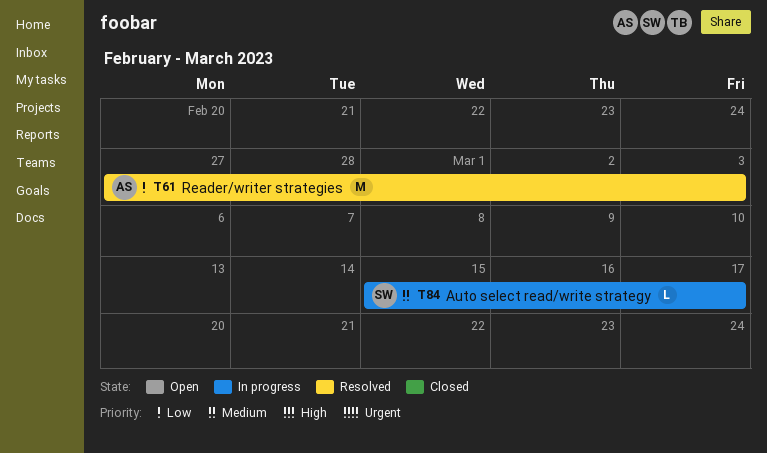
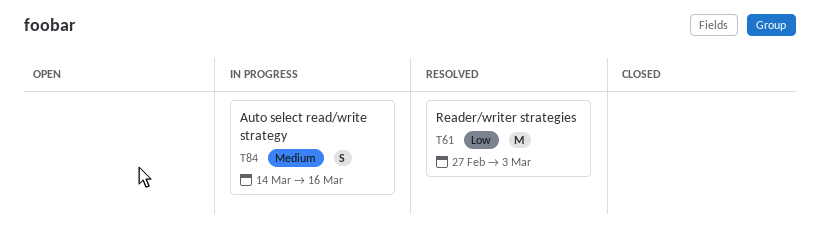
T84, estimate: L -> S
T84, start: Mar 15 -> Mar 14
T84, due: Mar 17 -> Mar 16

